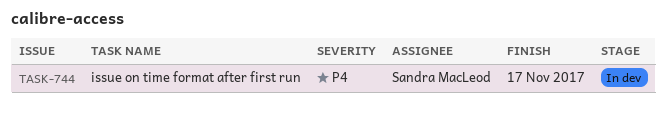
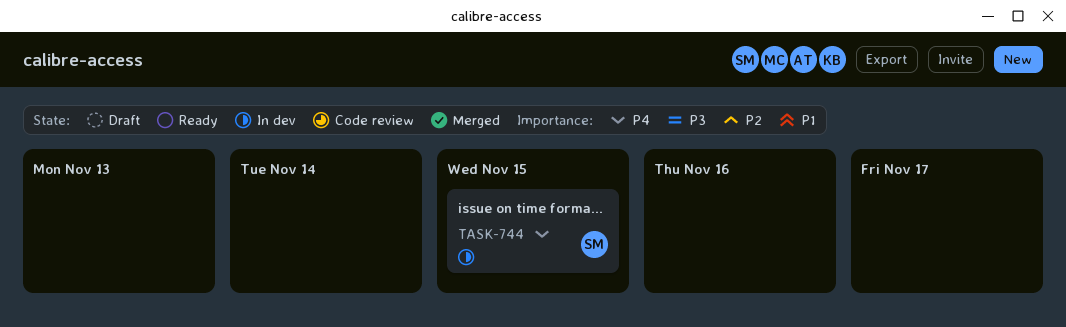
TASK-744, due: Nov 17 -> Nov 15

